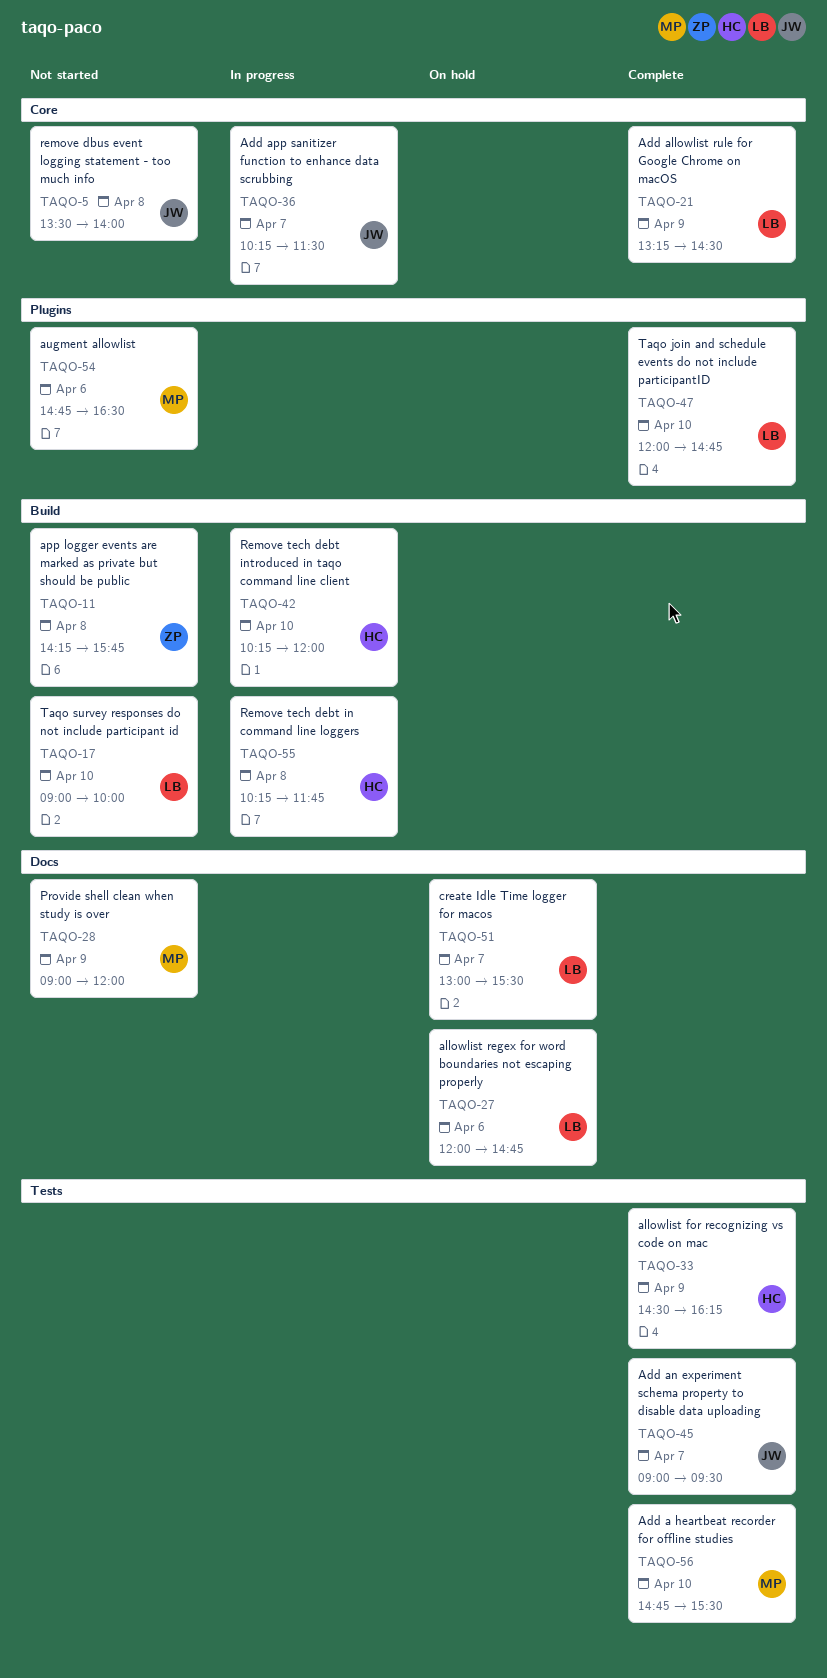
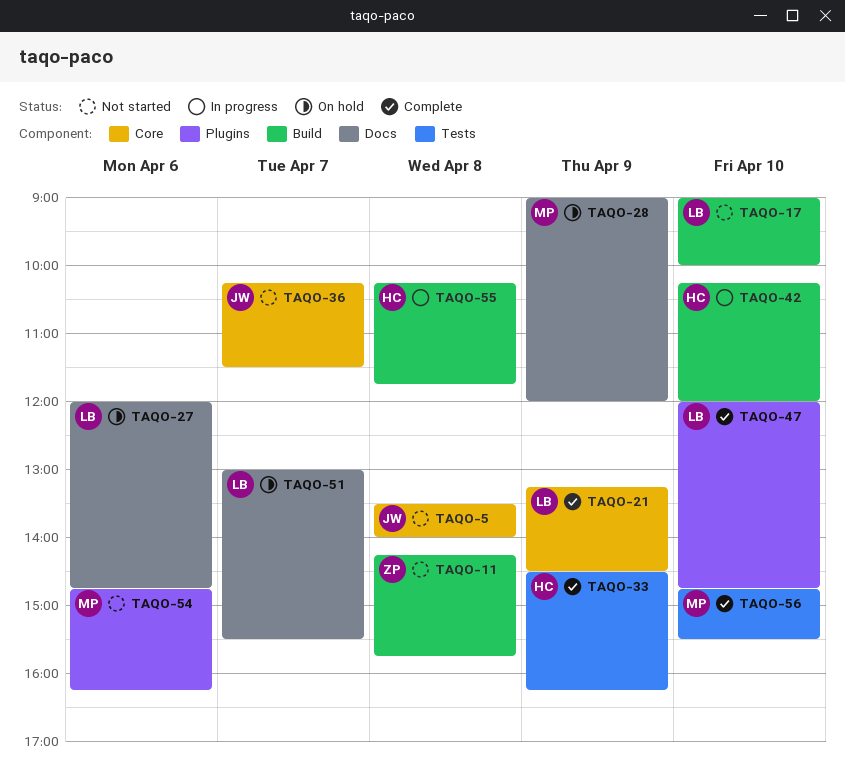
TAQO-28, status: Not started -> On hold
TAQO-36, status: In progress -> Not started
TAQO-45: present -> none
TAQO-54, ends: 16:30 -> 16:15

